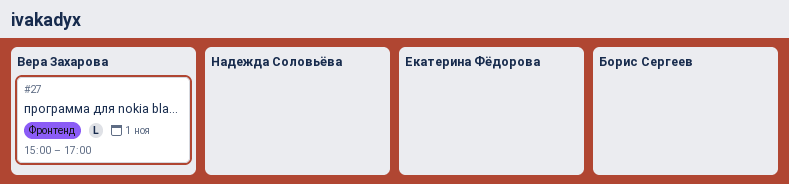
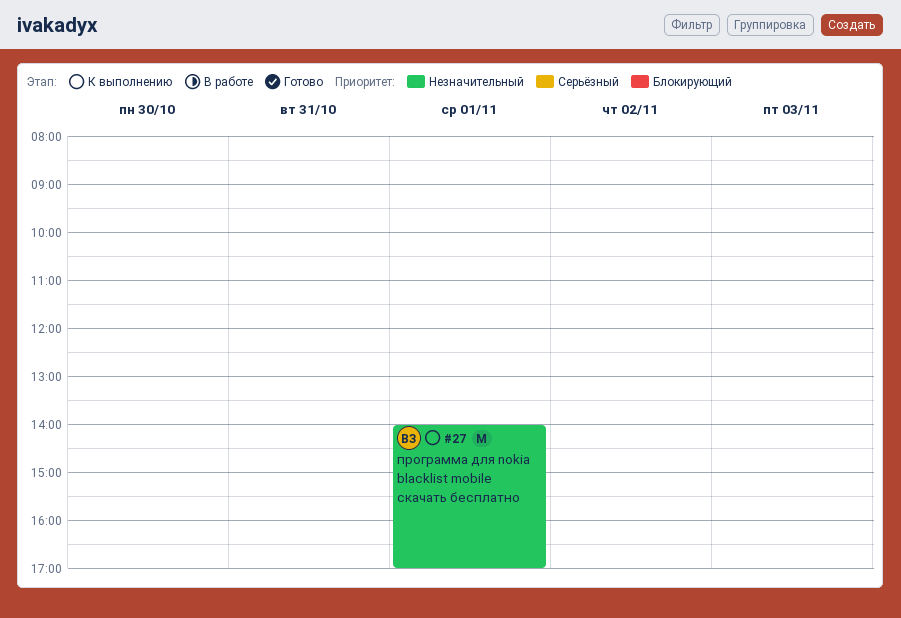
#27, estimate: L -> M
#27, begins: 15:00 -> 14:00

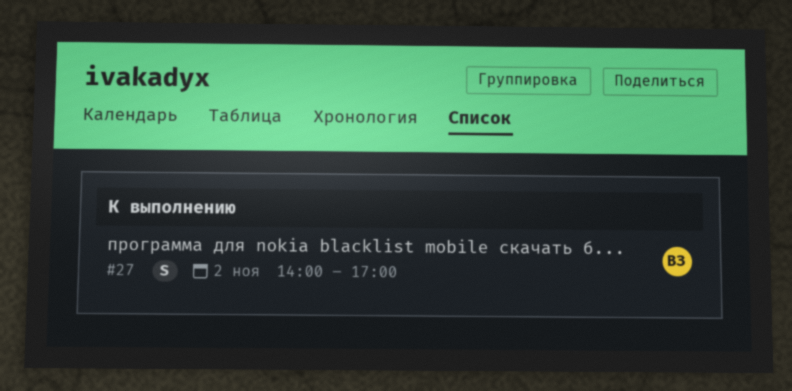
#27, estimate: M -> S
#27, day: Nov 1 -> Nov 2

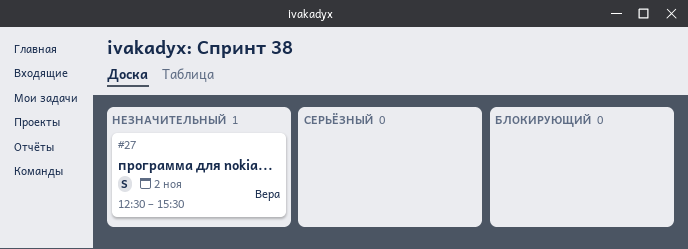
#27, begins: 14:00 -> 12:30
#27, ends: 17:00 -> 15:30

